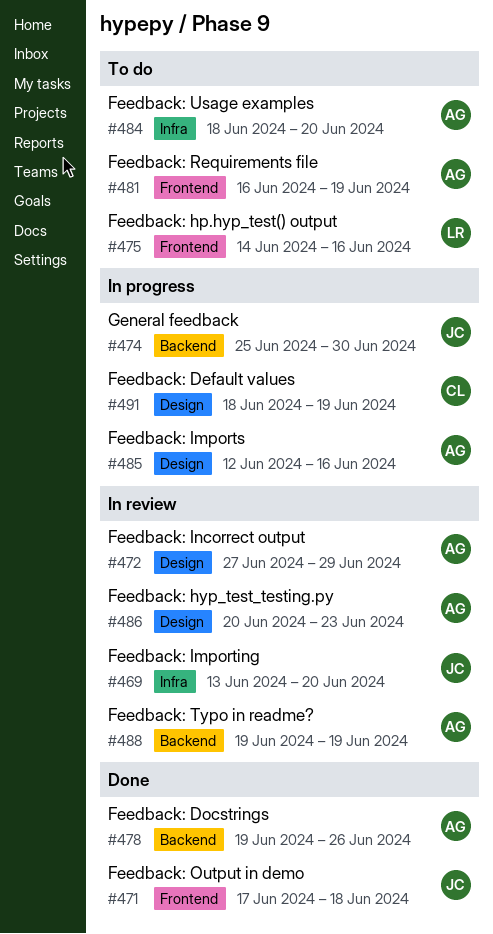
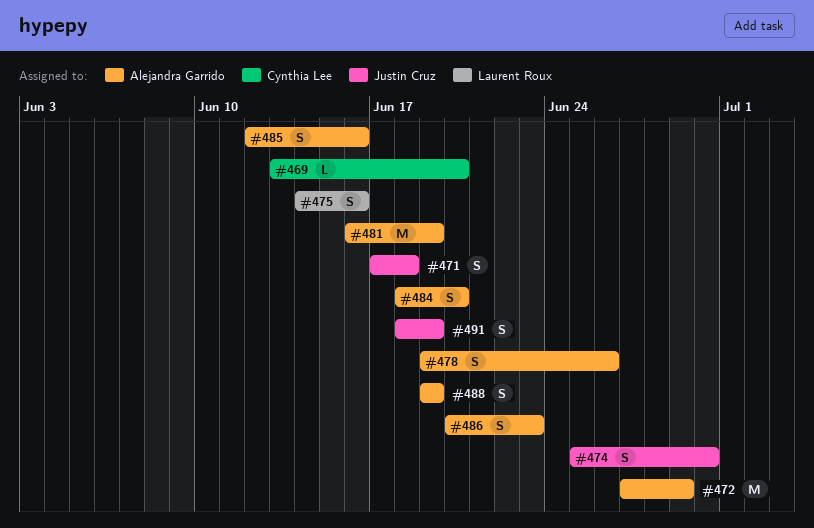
#469, owner: Justin Cruz -> Cynthia Lee
#491, owner: Cynthia Lee -> Justin Cruz

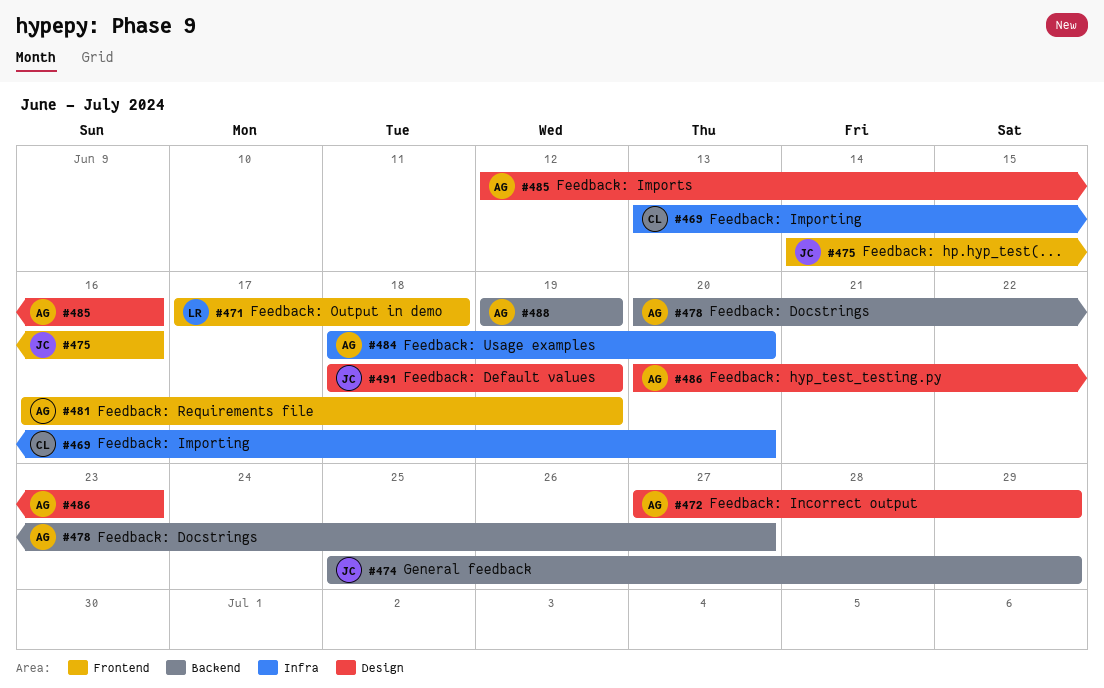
#471, owner: Justin Cruz -> Laurent Roux
#474, due: Jun 30 -> Jun 29
#475, owner: Laurent Roux -> Justin Cruz
#478, start: Jun 19 -> Jun 20
#478, due: Jun 26 -> Jun 27

